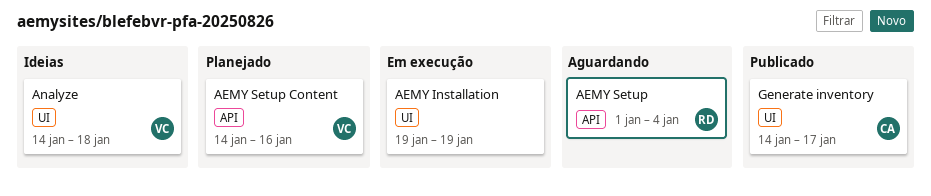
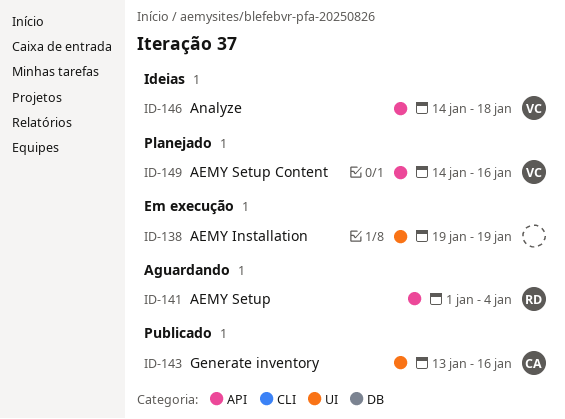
Analyze, label: UI -> API
Generate inventory, start: Jan 14 -> Jan 13
Generate inventory, due: Jan 17 -> Jan 16

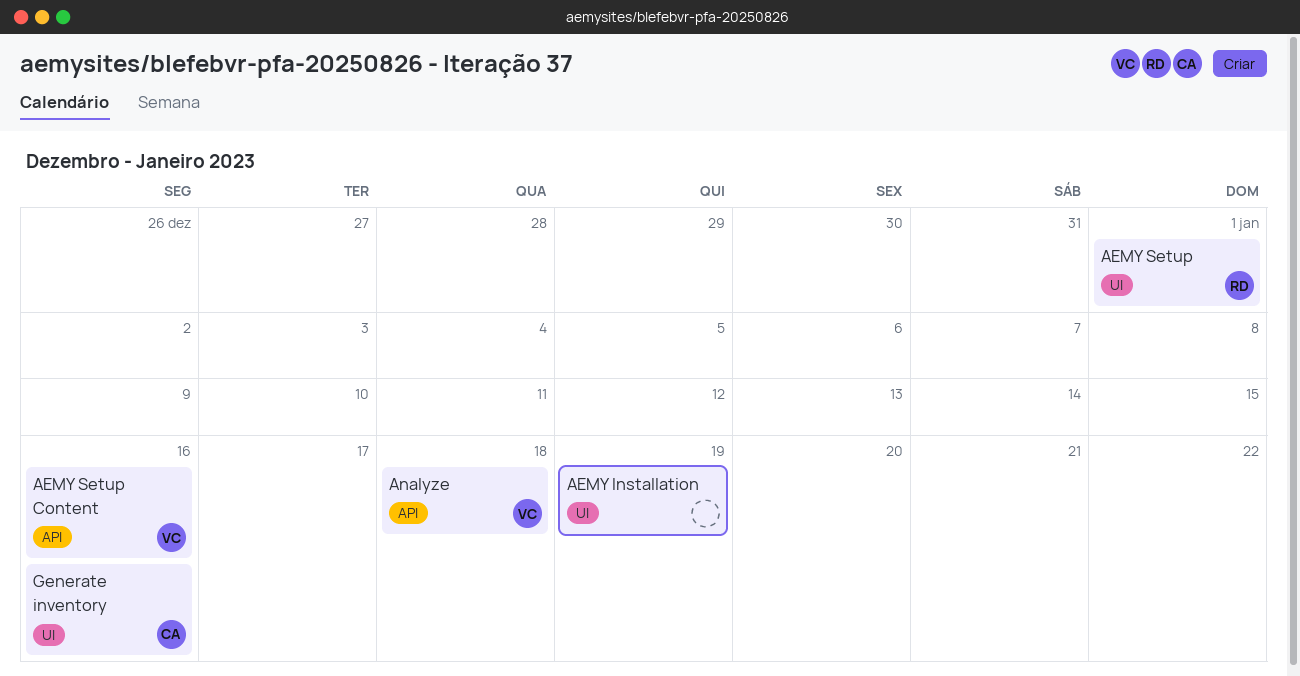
AEMY Setup, label: API -> UI
AEMY Setup, due: Jan 4 -> Jan 1

